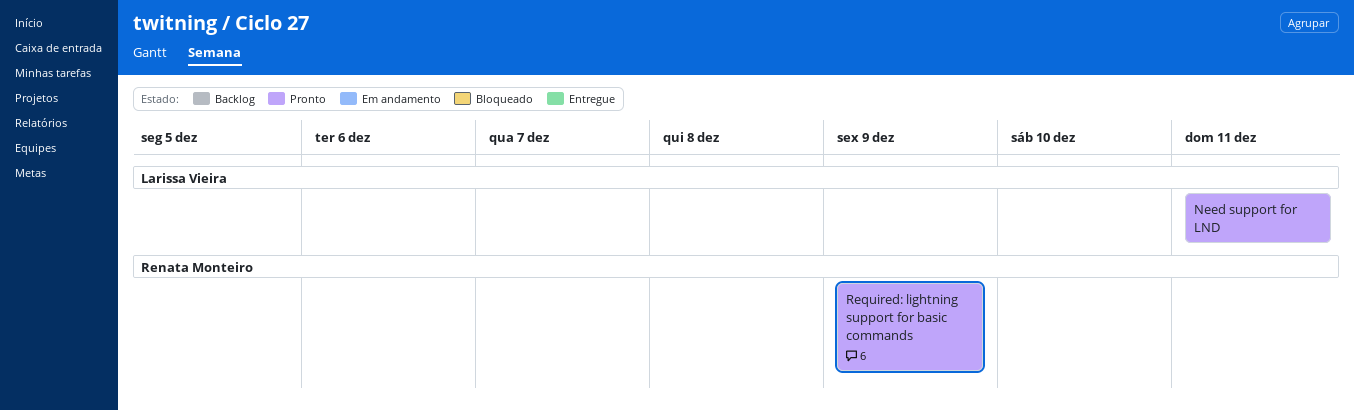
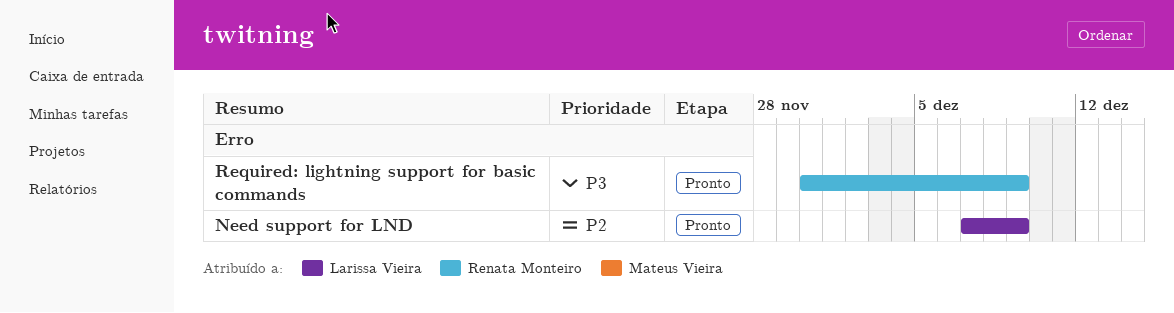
Need support for LND, due: Dec 11 -> Dec 9

